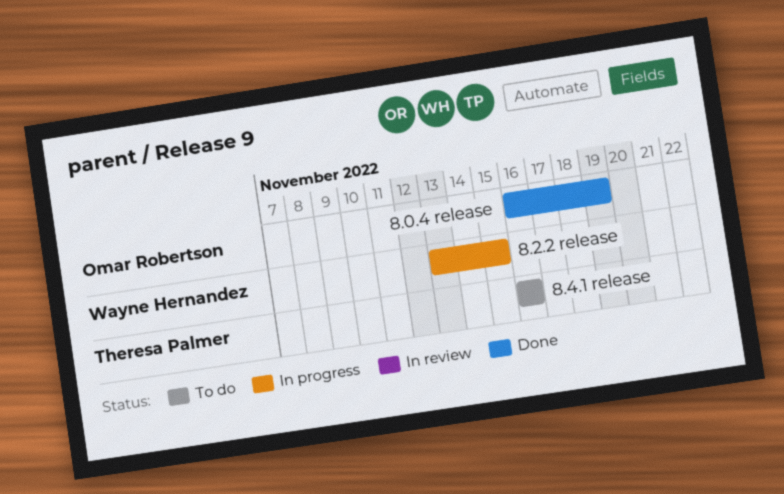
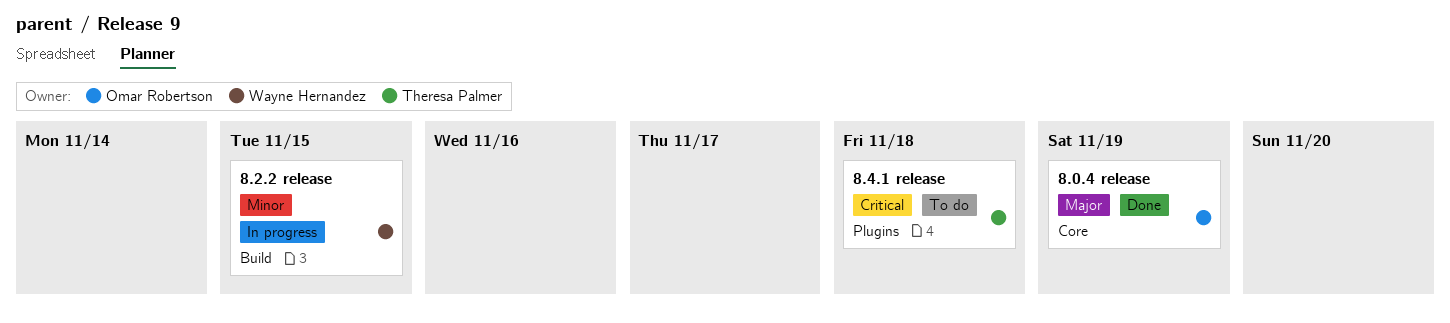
8.4.1 release, due: Nov 16 -> Nov 18

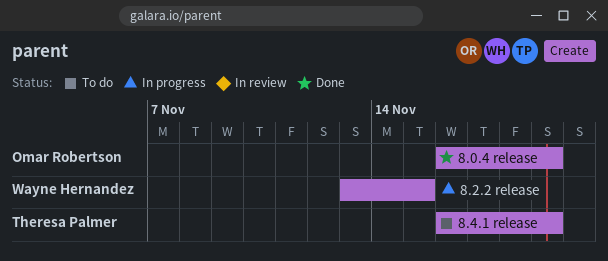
8.4.1 release, due: Nov 18 -> Nov 19

